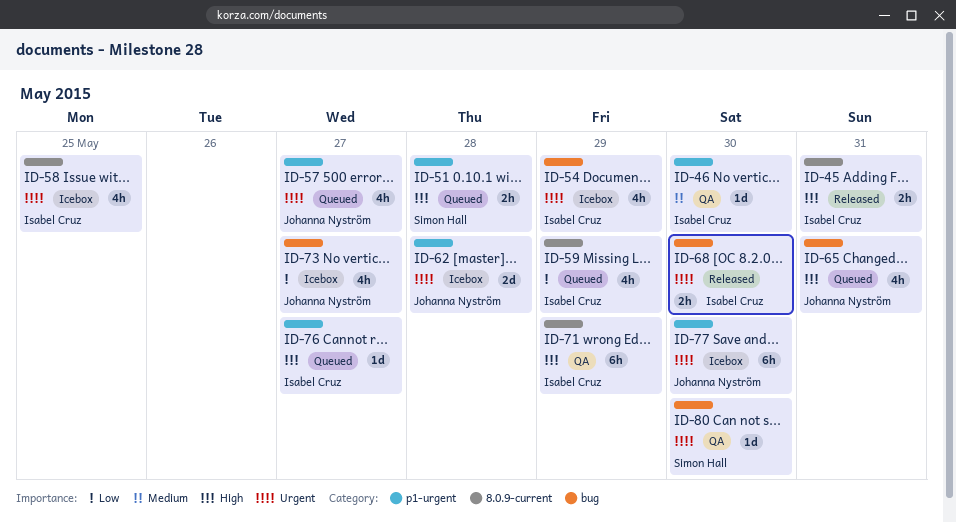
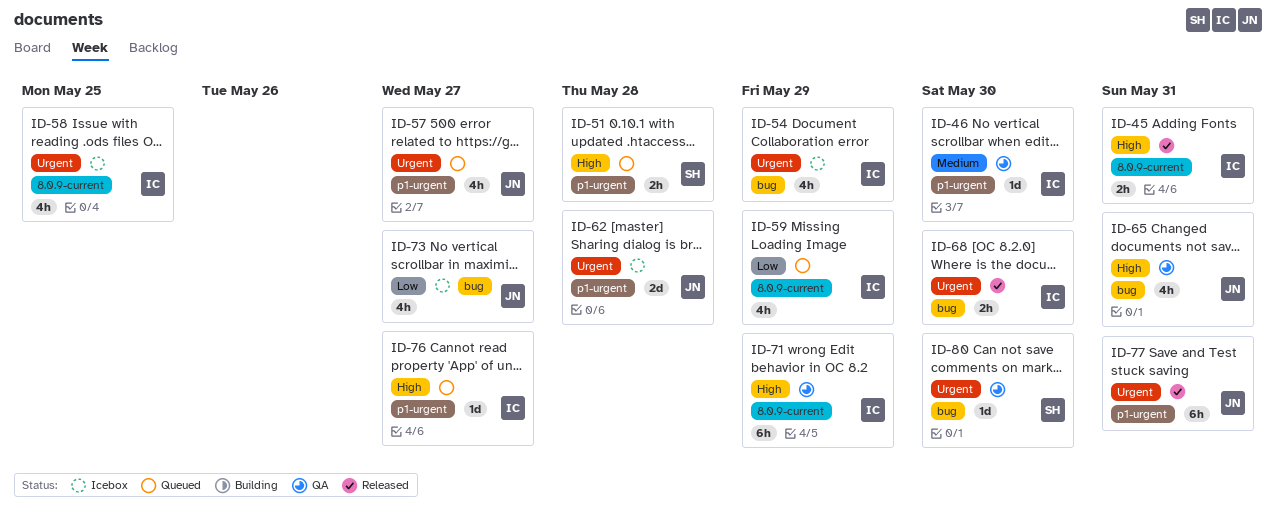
ID-65, status: Queued -> QA
ID-77, status: Icebox -> Released
ID-77, due: May 30 -> May 31

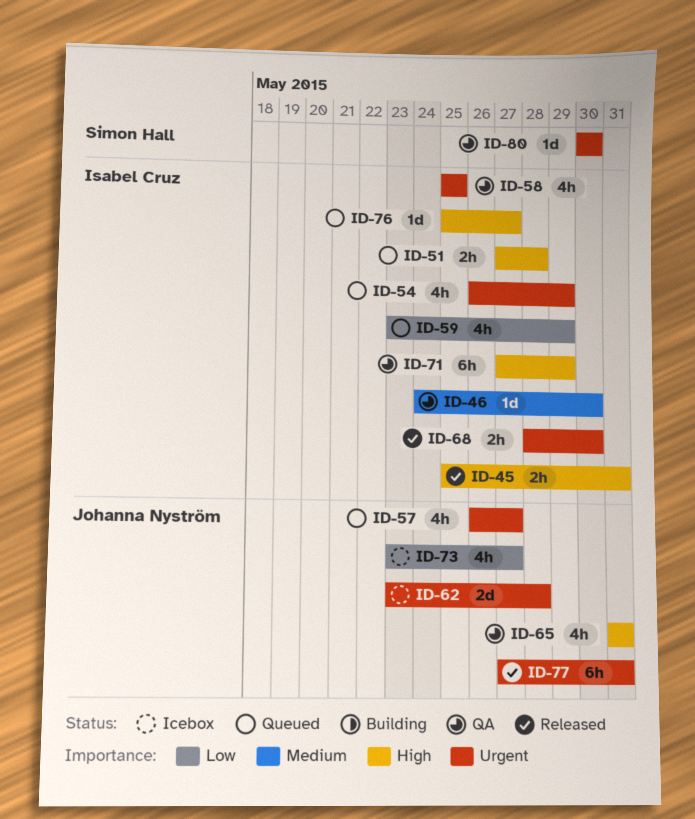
ID-51, owner: Simon Hall -> Isabel Cruz
ID-54, status: Icebox -> Queued
ID-58, status: Icebox -> QA

